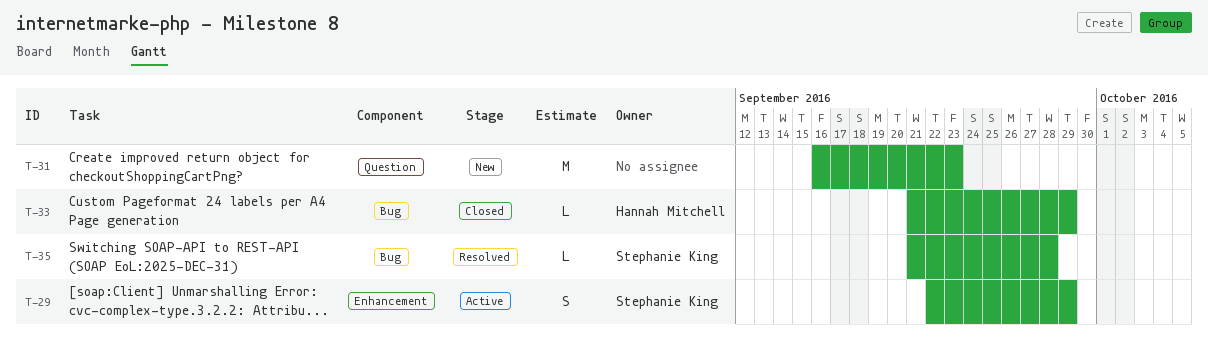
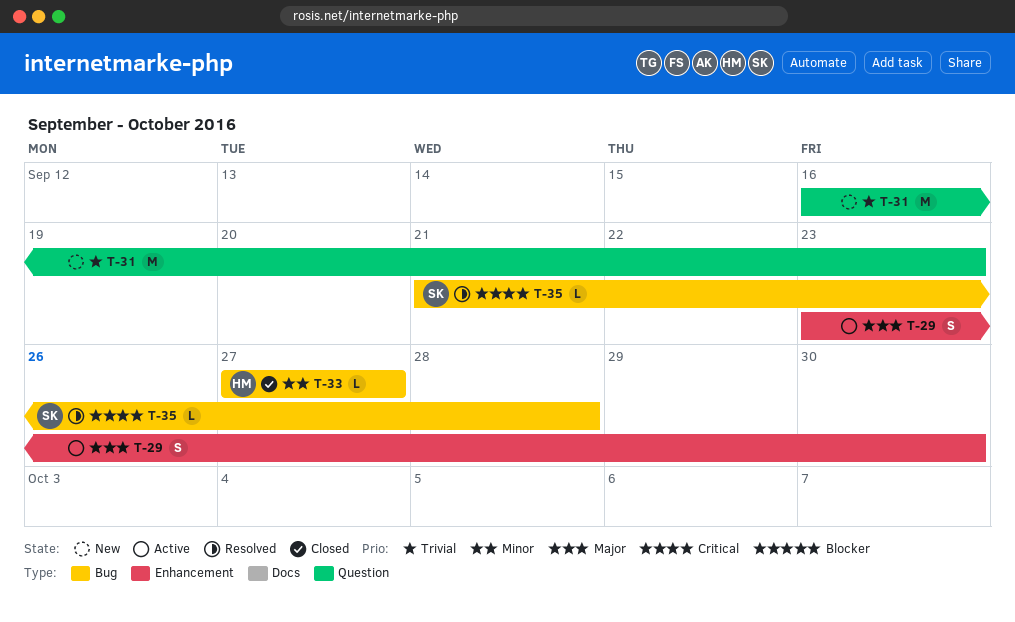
T-29, owner: Stephanie King -> none
T-29, start: Sep 22 -> Sep 23
T-29, due: Sep 29 -> Sep 30
T-33, start: Sep 21 -> Sep 27
T-33, due: Sep 29 -> Sep 27

